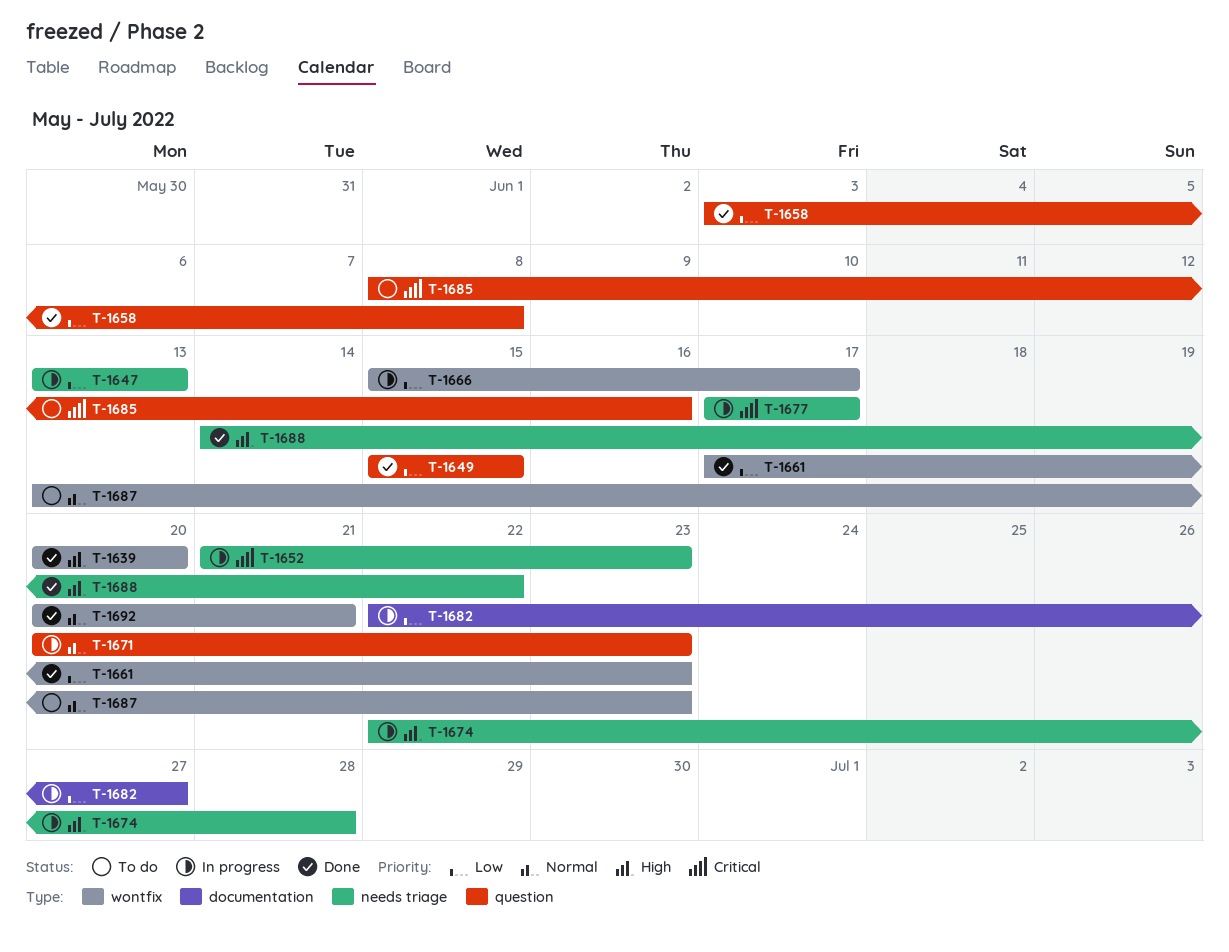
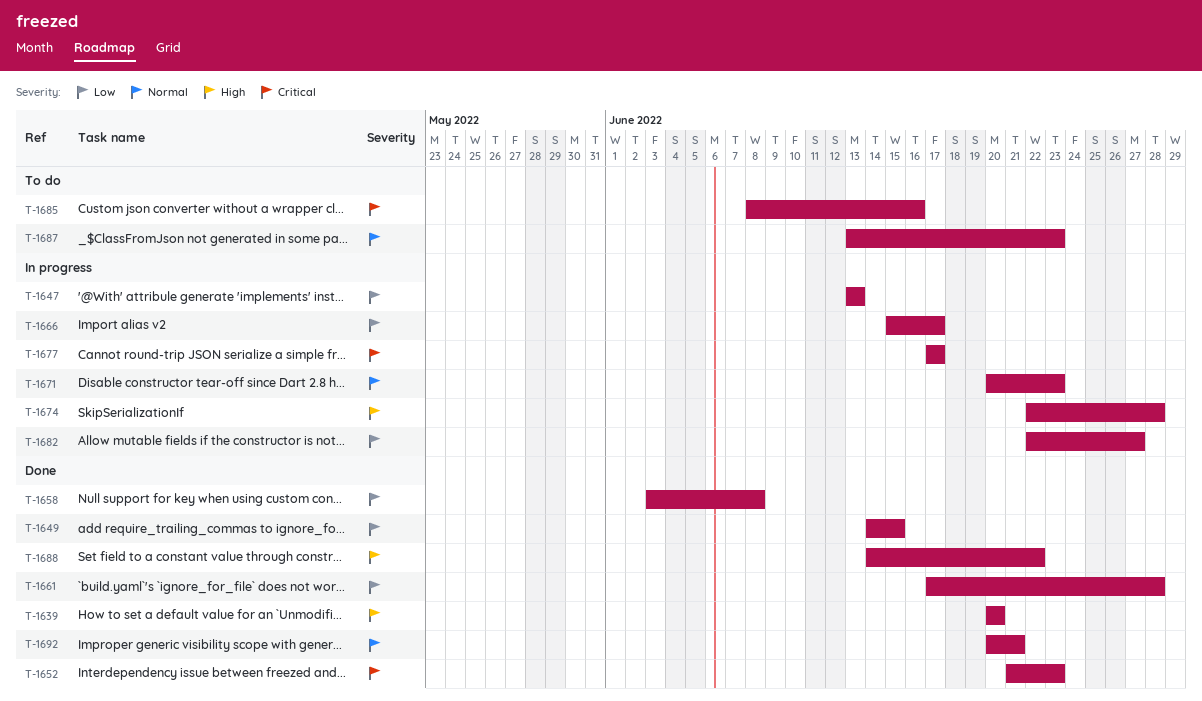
T-1649, start: Jun 15 -> Jun 14
T-1652, status: In progress -> Done
T-1661, due: Jun 23 -> Jun 28

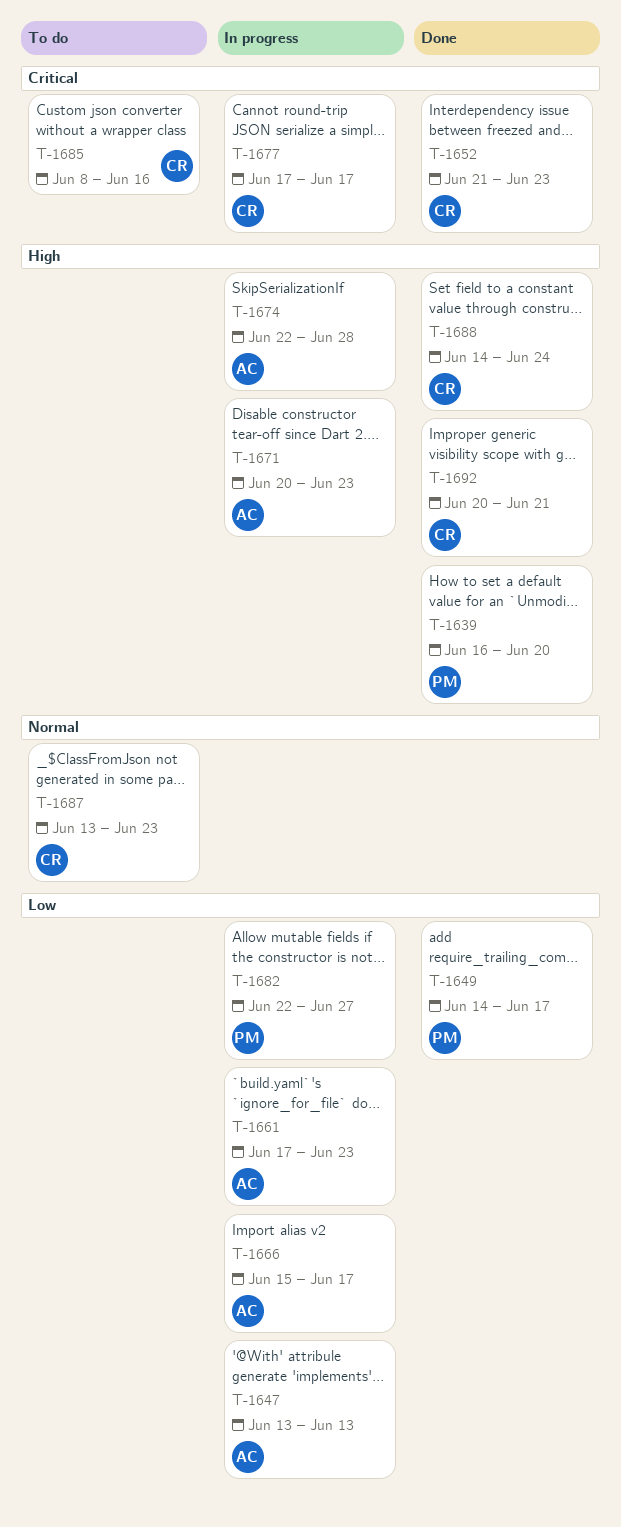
T-1639, start: Jun 20 -> Jun 16
T-1649, due: Jun 15 -> Jun 17
T-1658: present -> none
T-1661, status: Done -> In progress
T-1661, due: Jun 28 -> Jun 23
T-1671, priority: Normal -> High
T-1688, due: Jun 22 -> Jun 24
T-1692, priority: Normal -> High

